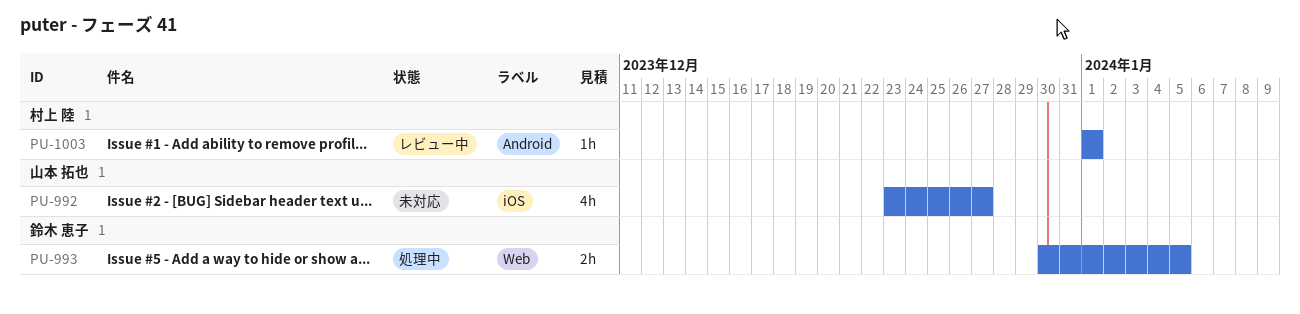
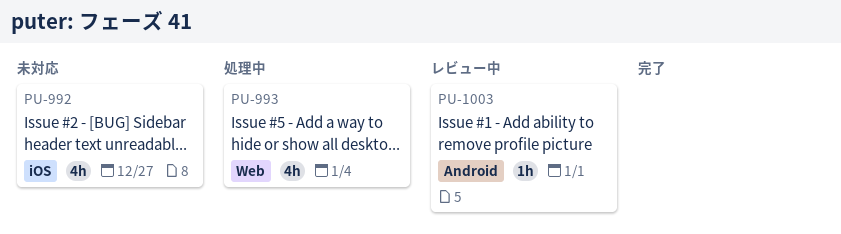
PU-993, estimate: 2h -> 4h
PU-993, due: Jan 5 -> Jan 4

